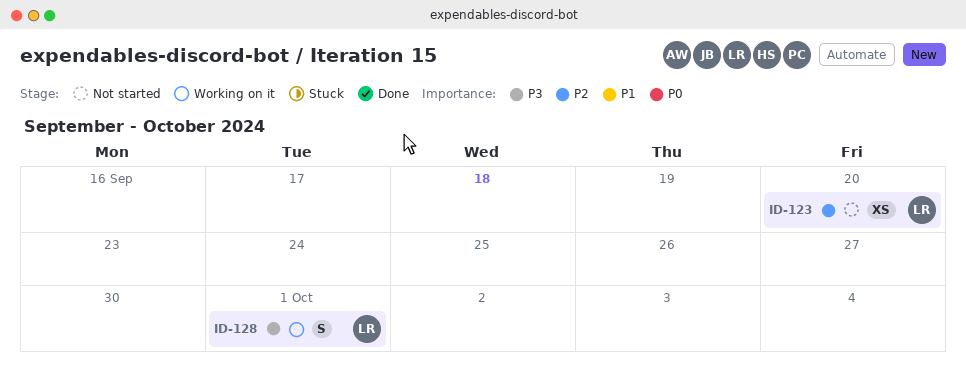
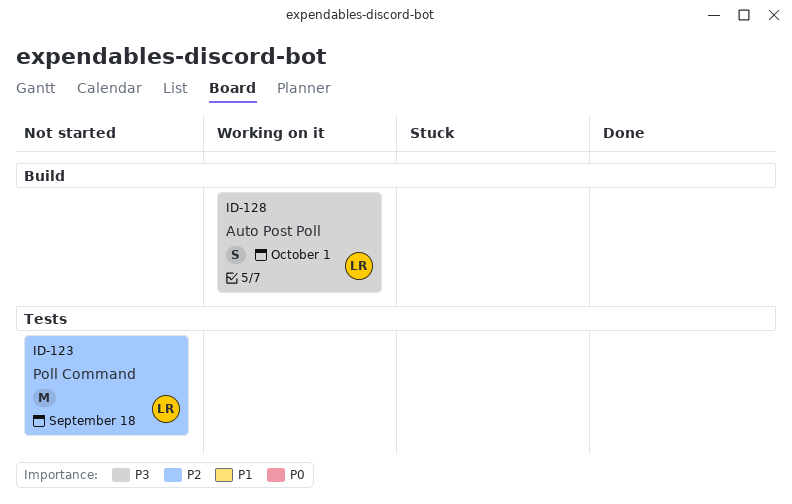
ID-123, estimate: XS -> M
ID-123, due: Sep 20 -> Sep 18

